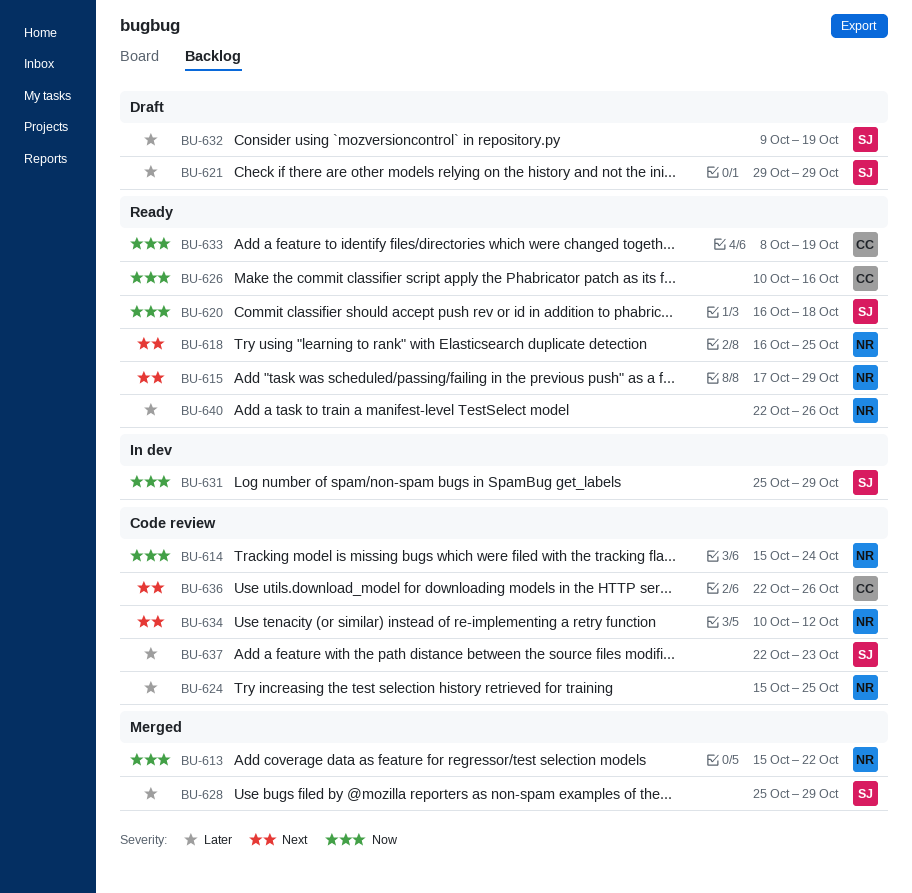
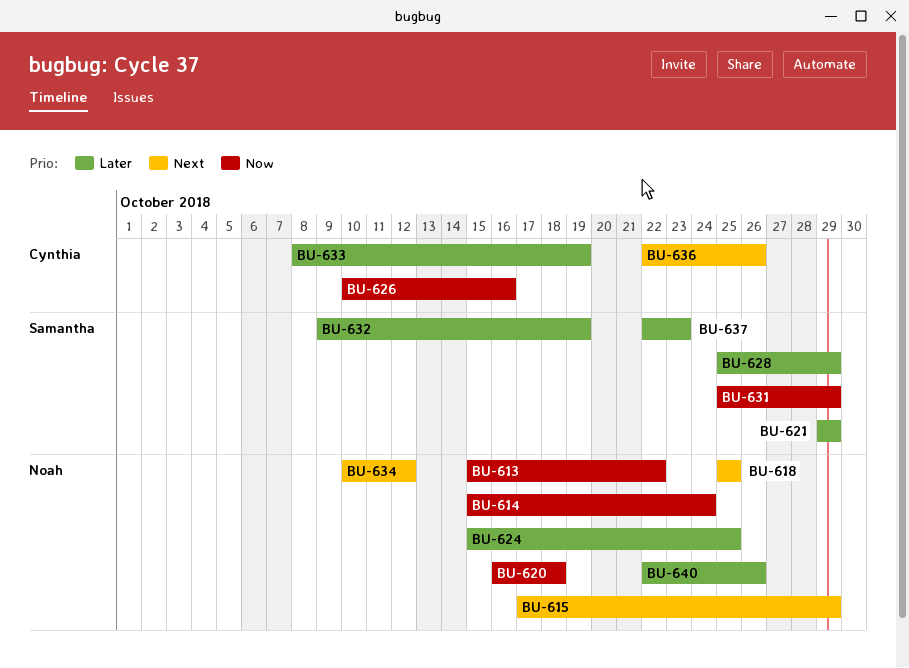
BU-618, start: Oct 16 -> Oct 25
BU-620, owner: Samantha -> Noah
BU-633, priority: Now -> Later

